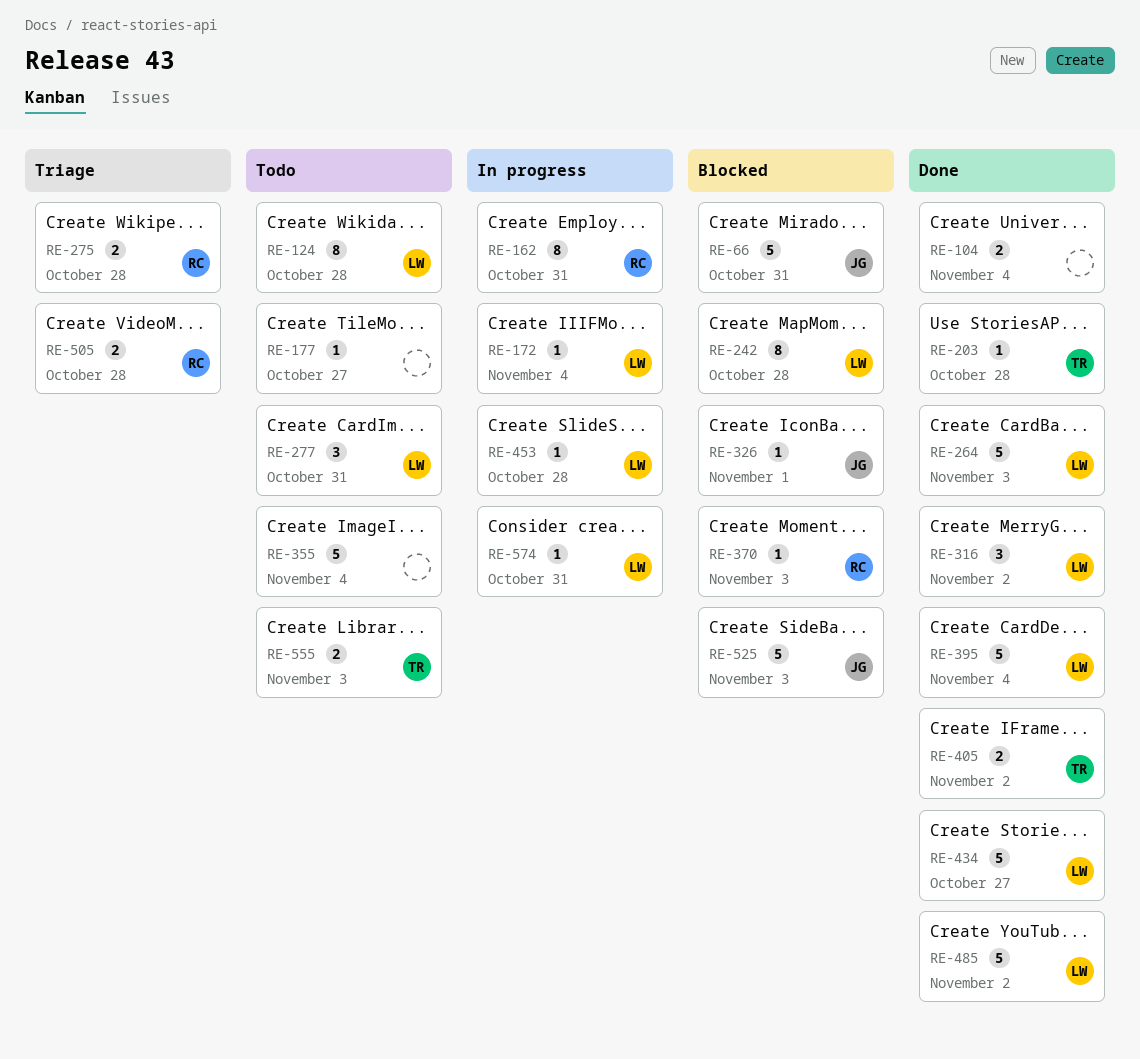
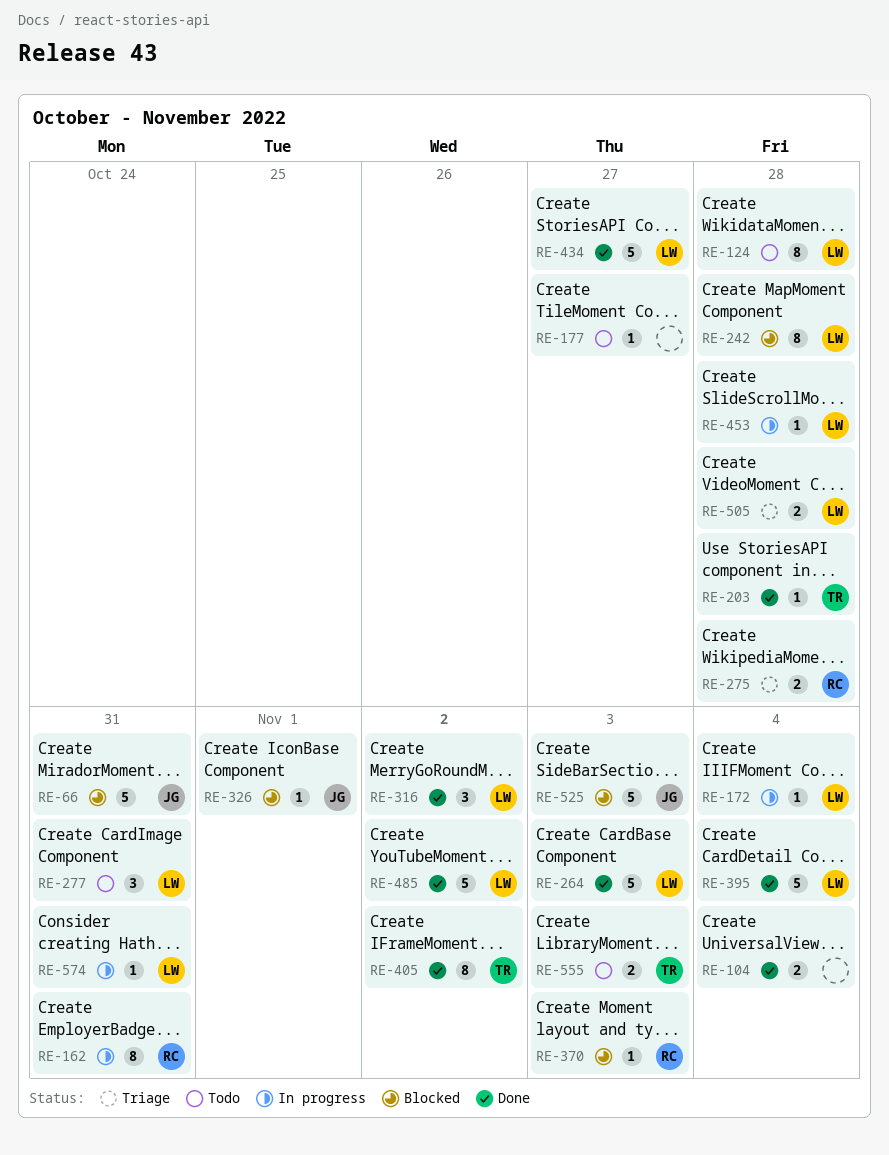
RE-355: present -> none
RE-405, estimate: 2 -> 8
RE-505, owner: RC -> LW

